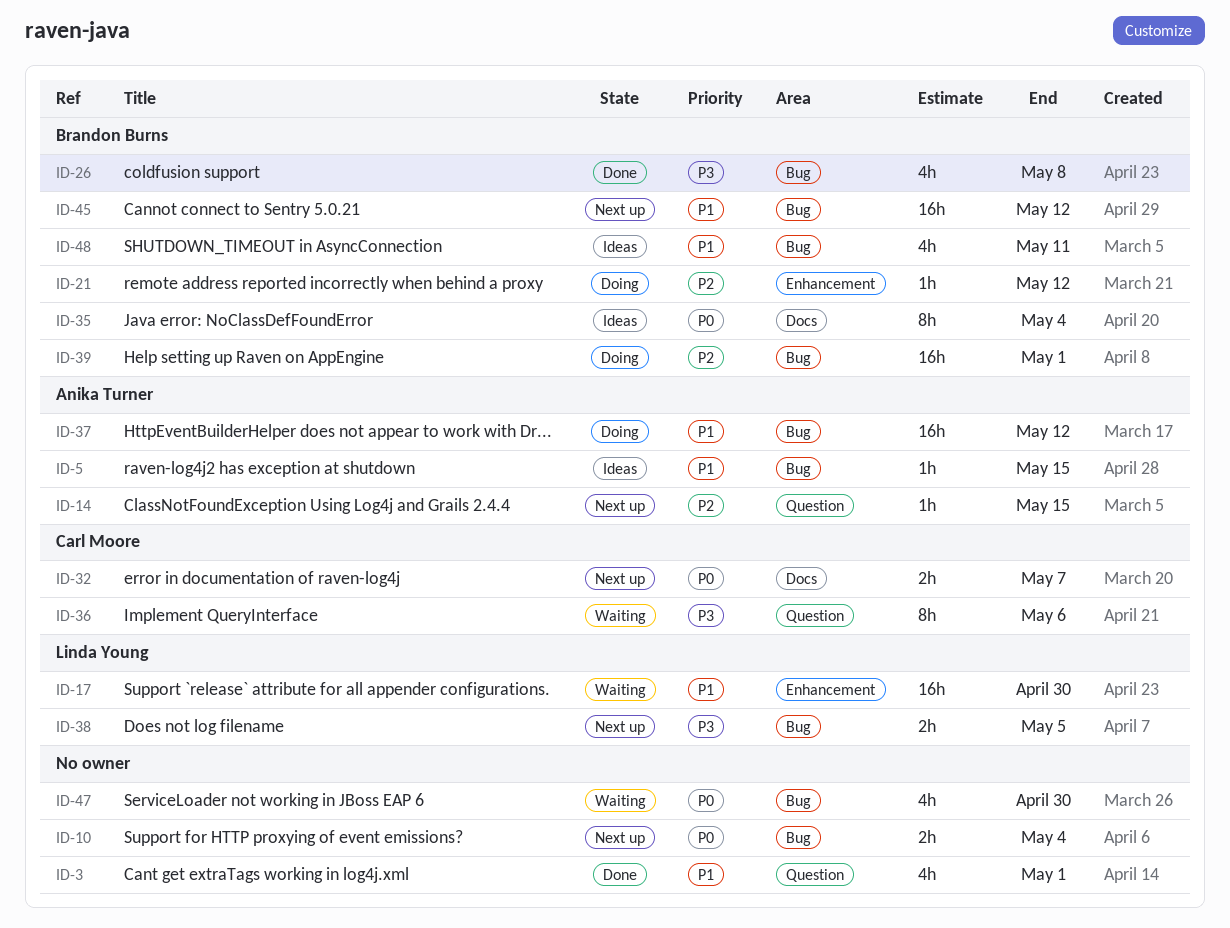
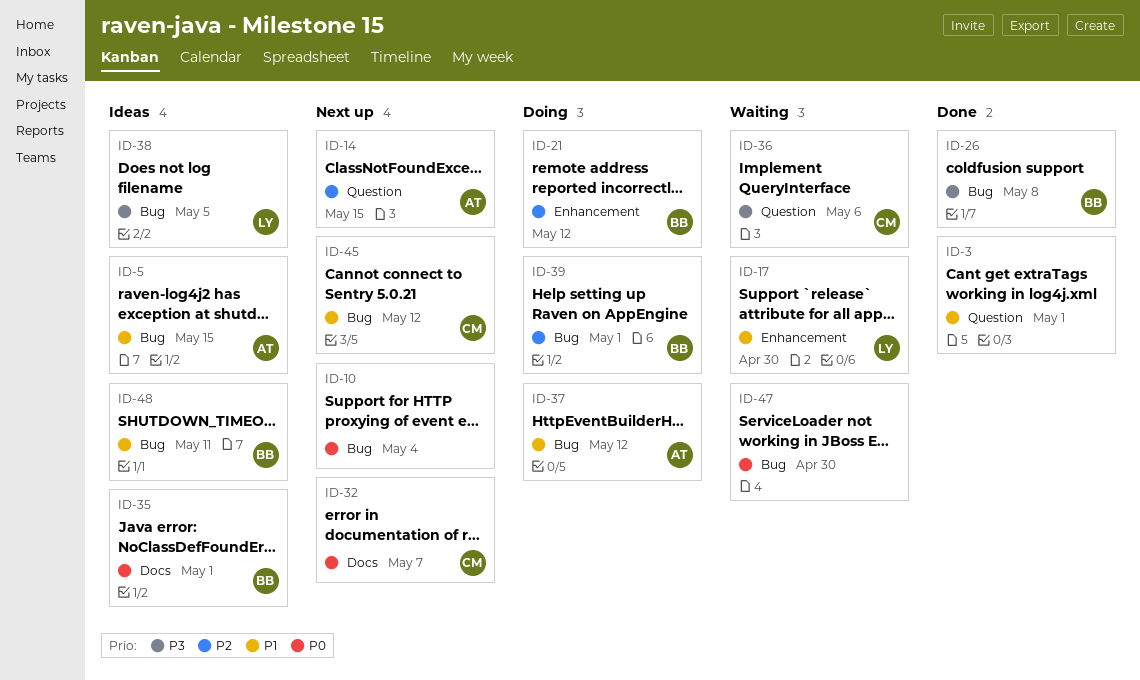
ID-35, due: May 4 -> May 1
ID-38, status: Next up -> Ideas
ID-45, owner: Brandon Burns -> Carl Moore

